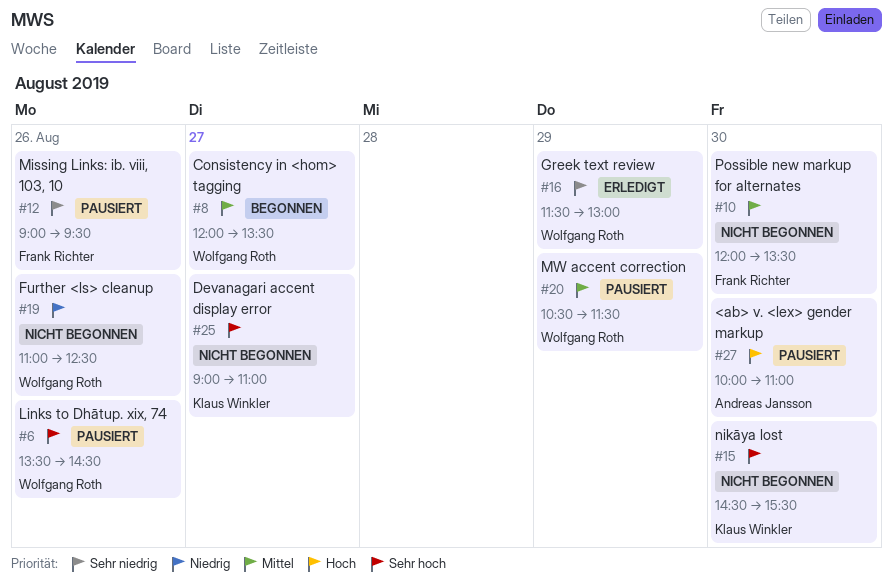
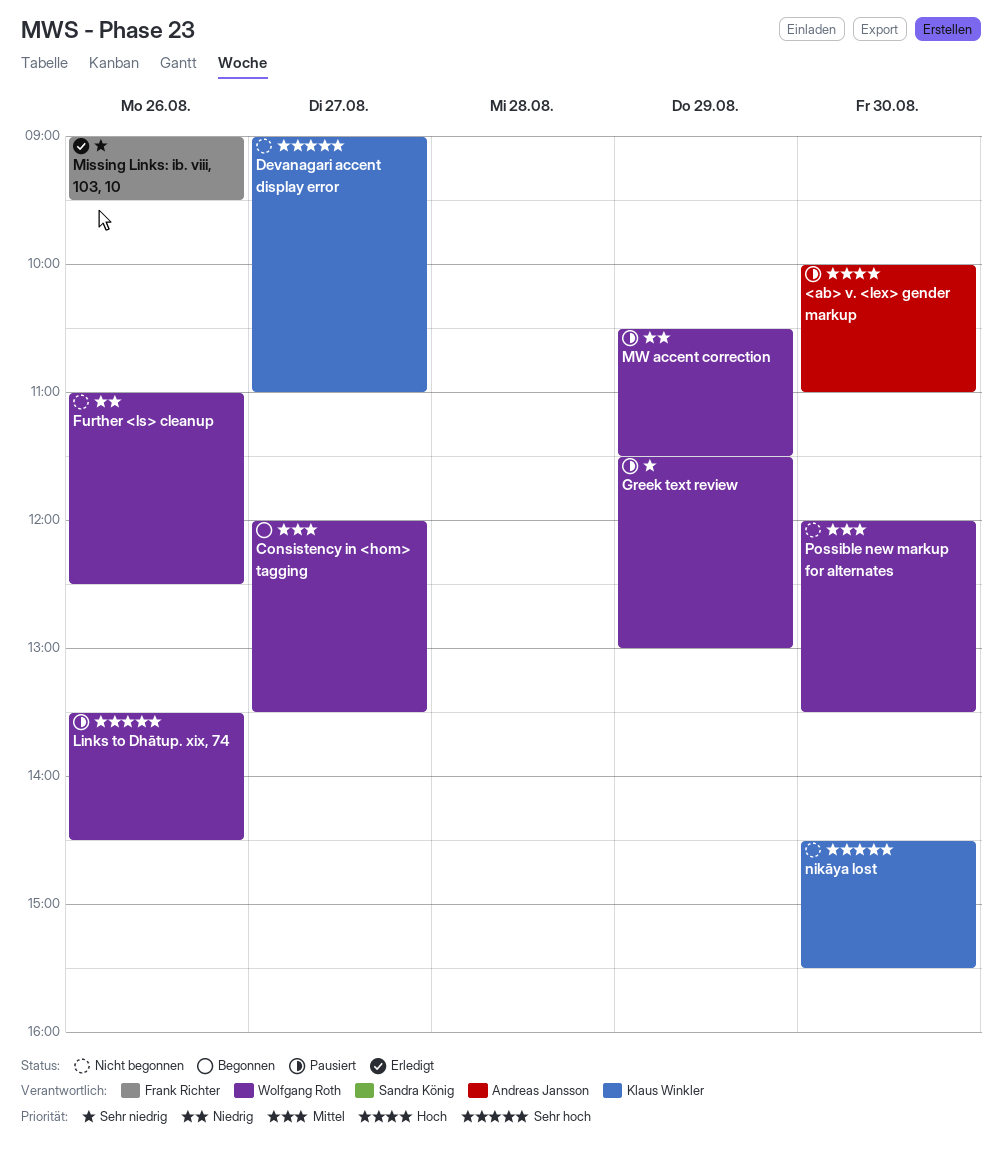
Greek text review, status: Erledigt -> Pausiert
Missing Links: ib. viii, 103, 10, status: Pausiert -> Erledigt
MW accent correction, priority: Mittel -> Niedrig
Possible new markup for alternates, owner: Frank Richter -> Wolfgang Roth

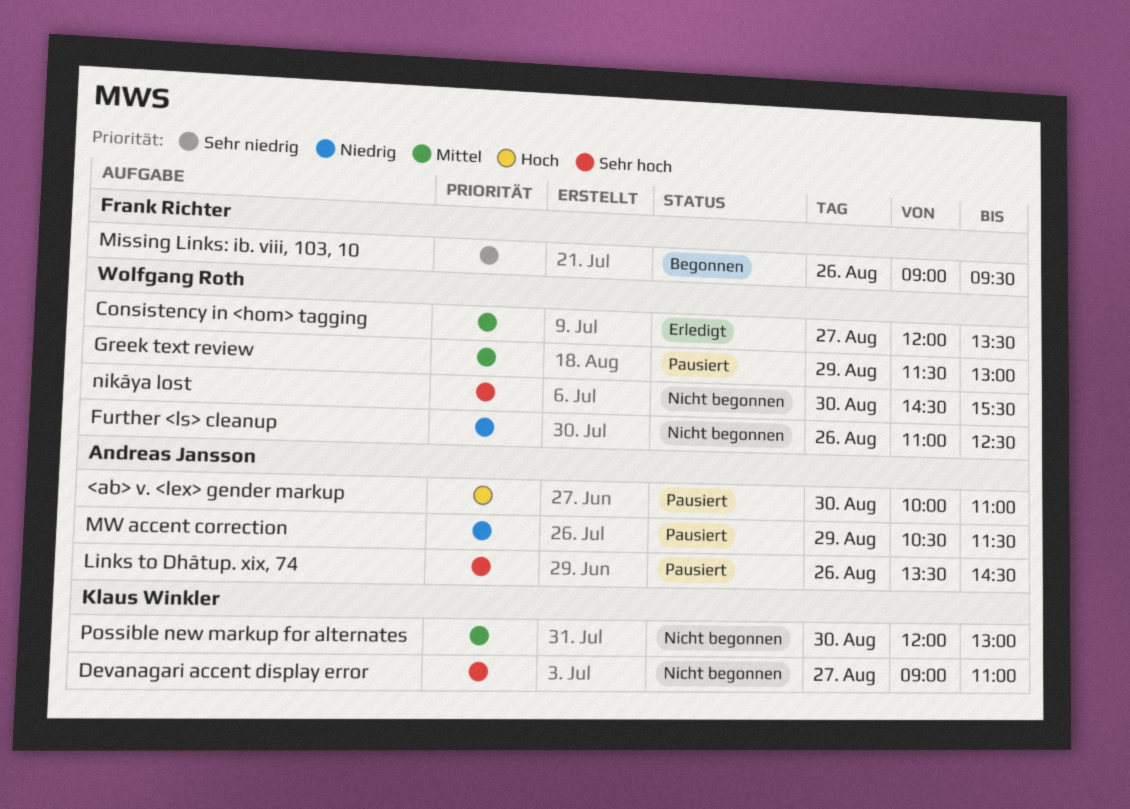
Consistency in <hom> tagging, status: Begonnen -> Erledigt
Greek text review, priority: Sehr niedrig -> Mittel
Links to Dhātup. xix, 74, owner: Wolfgang Roth -> Andreas Jansson
Missing Links: ib. viii, 103, 10, status: Erledigt -> Begonnen
MW accent correction, owner: Wolfgang Roth -> Andreas Jansson
nikāya lost, owner: Klaus Winkler -> Wolfgang Roth
Possible new markup for alternates, owner: Wolfgang Roth -> Klaus Winkler
Possible new markup for alternates, ends: 13:30 -> 13:00

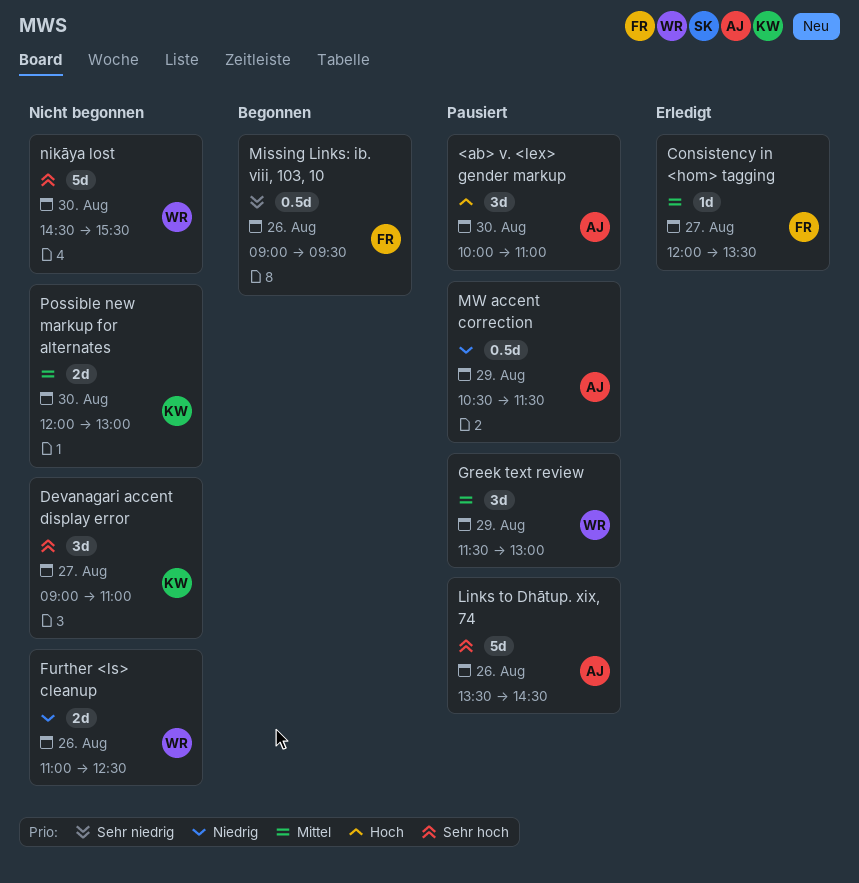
Consistency in <hom> tagging, owner: Wolfgang Roth -> Frank Richter

